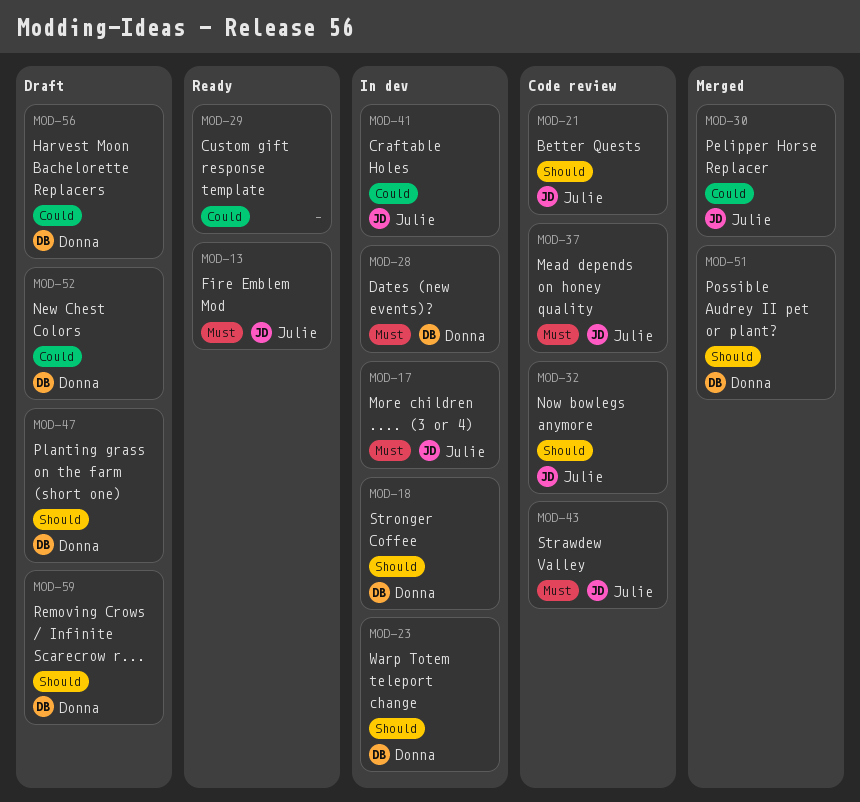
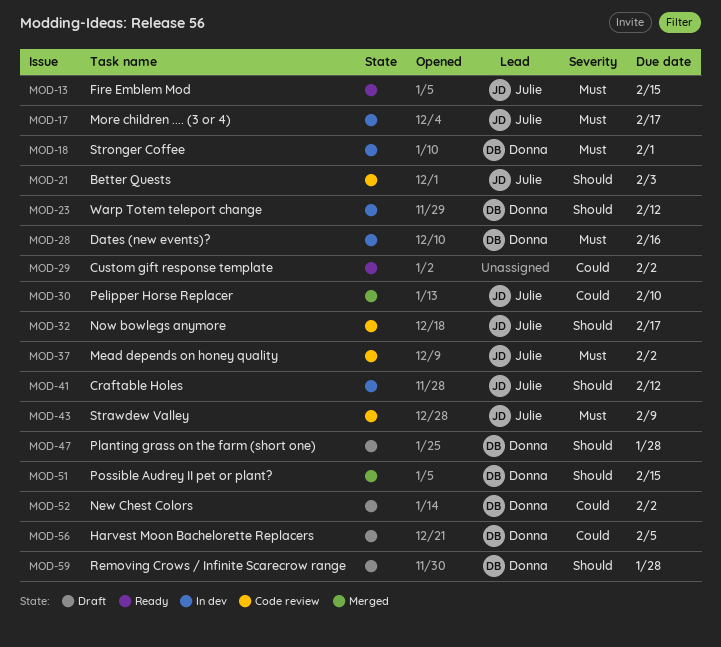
MOD-18, priority: Should -> Must
MOD-41, priority: Could -> Should

